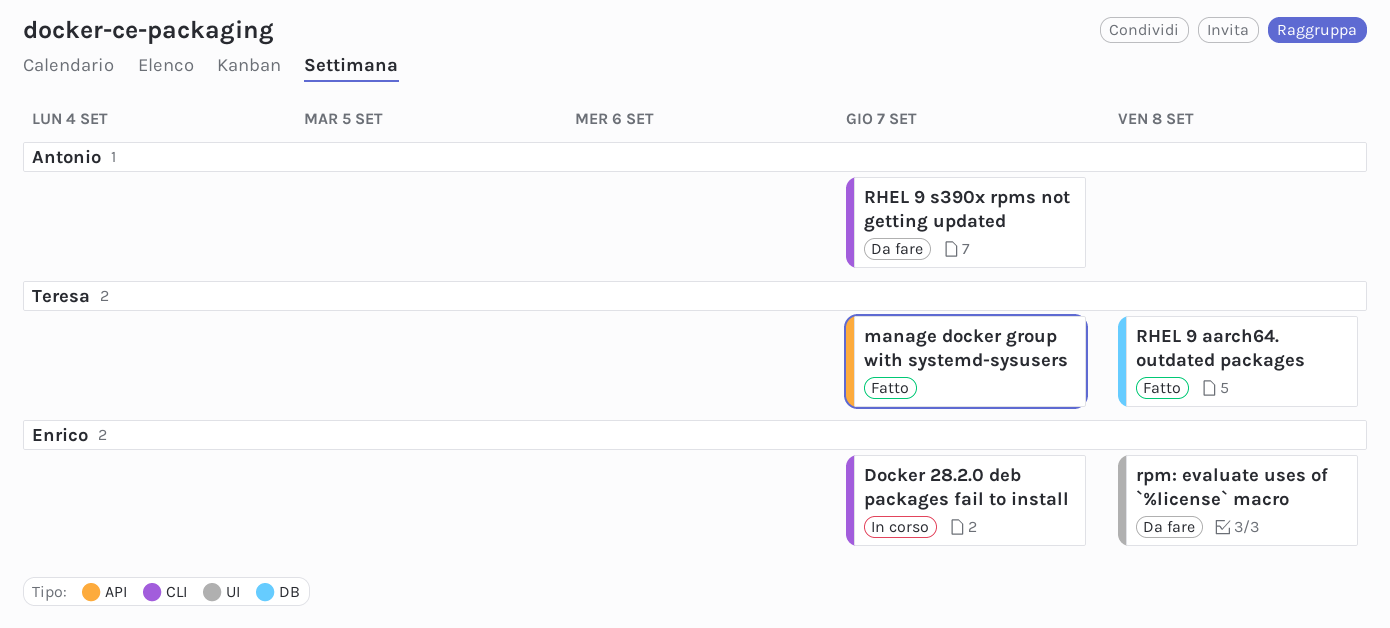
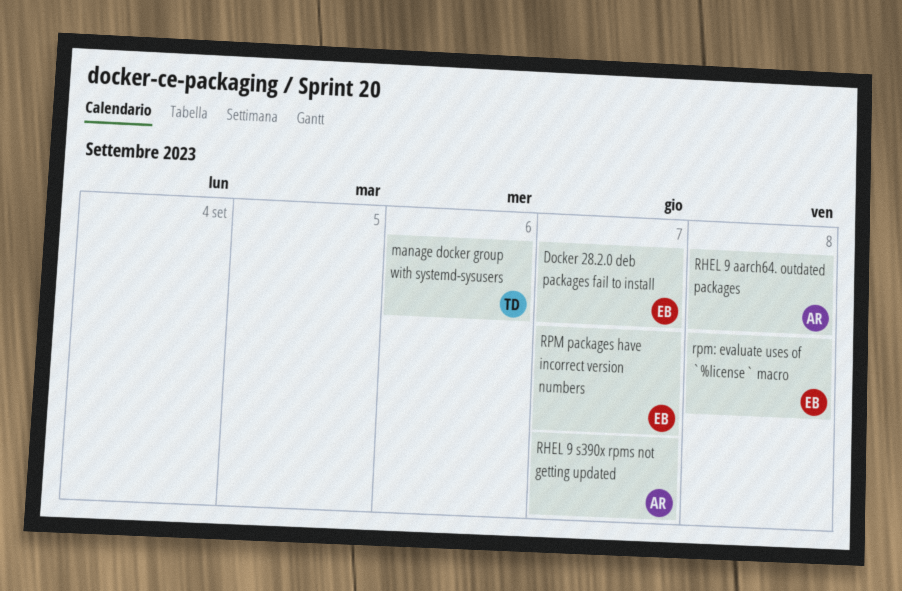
manage docker group with systemd-sysusers, due: Sep 7 -> Sep 6
RHEL 9 aarch64. outdated packages, owner: Teresa -> Antonio
RPM packages have incorrect version numbers: none -> present

